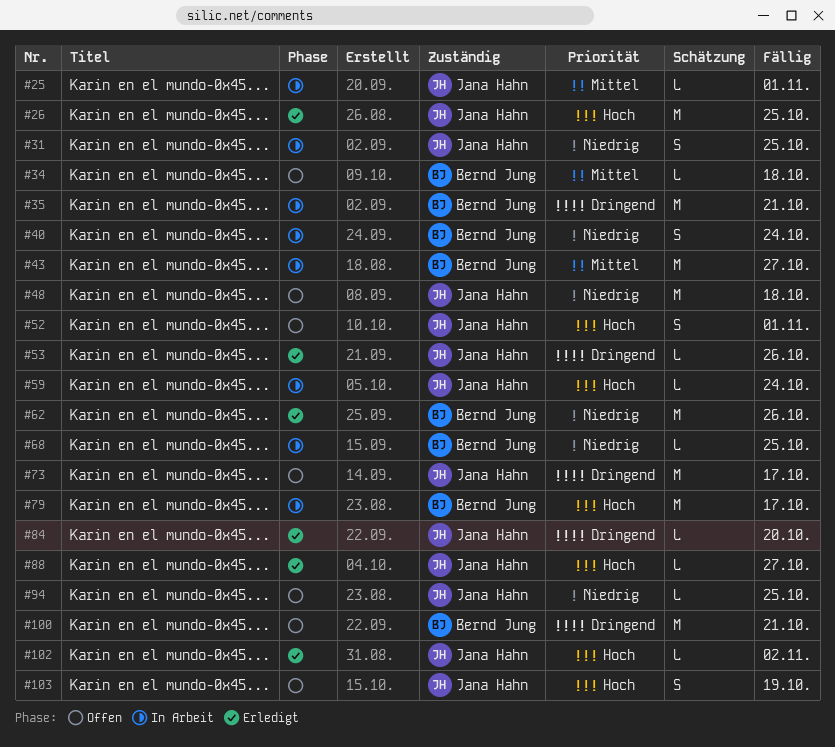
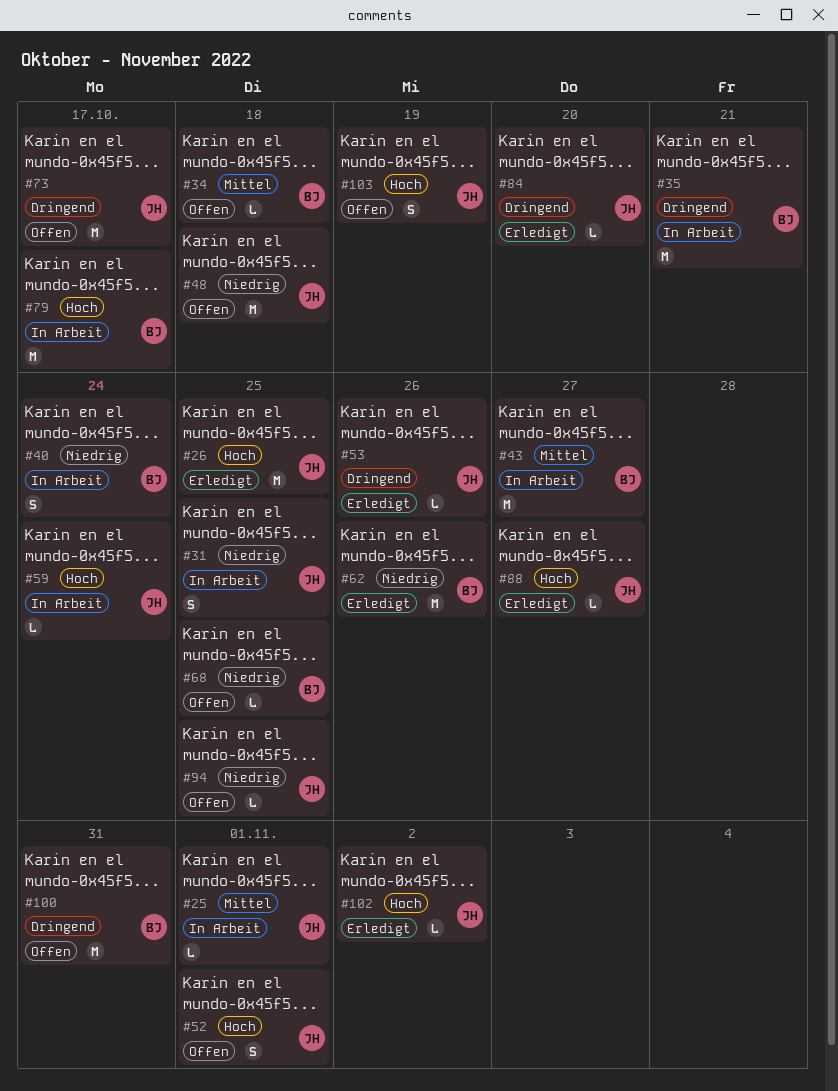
#68, status: In Arbeit -> Offen
#100, due: Oct 21 -> Oct 31

